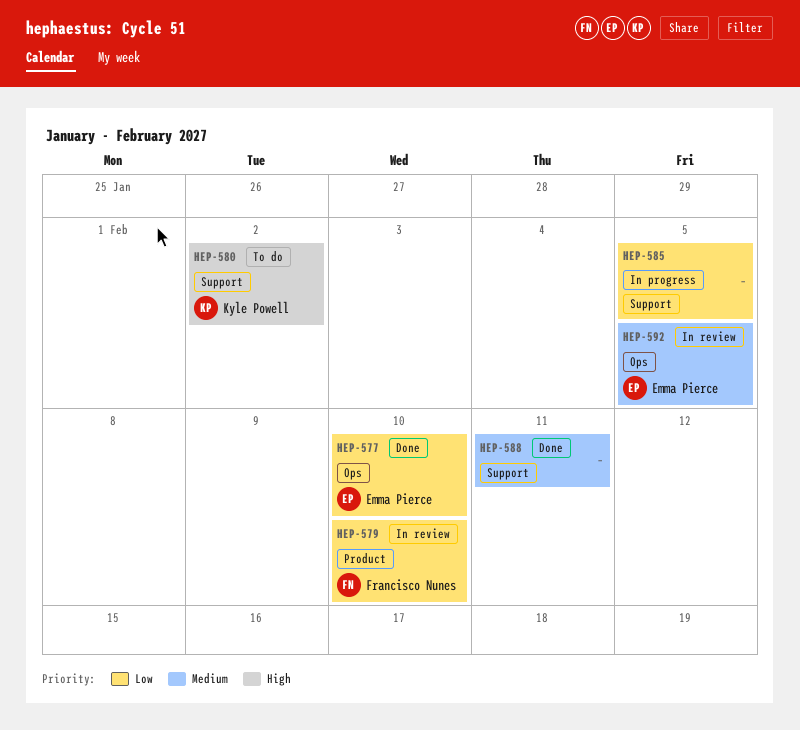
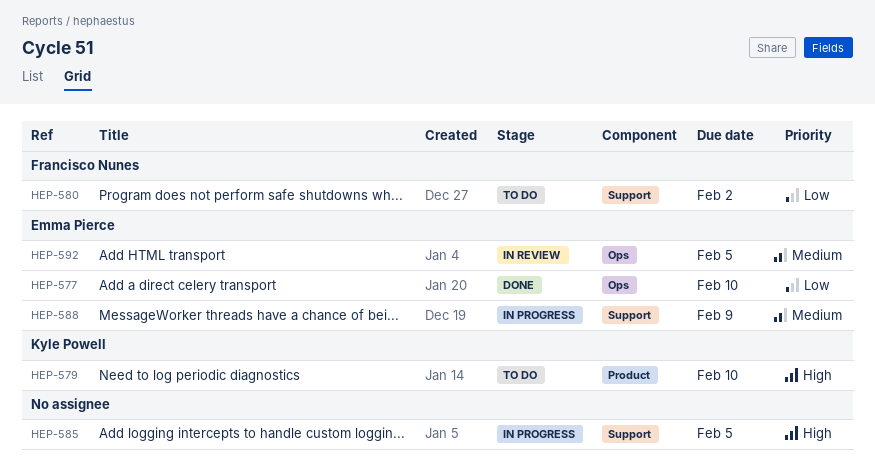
HEP-579, status: In review -> To do
HEP-579, owner: Francisco Nunes -> Kyle Powell
HEP-579, priority: Low -> High
HEP-580, owner: Kyle Powell -> Francisco Nunes
HEP-580, priority: High -> Low
HEP-585, priority: Low -> High
HEP-588, status: Done -> In progress
HEP-588, owner: none -> Emma Pierce
HEP-588, due: Feb 11 -> Feb 9

